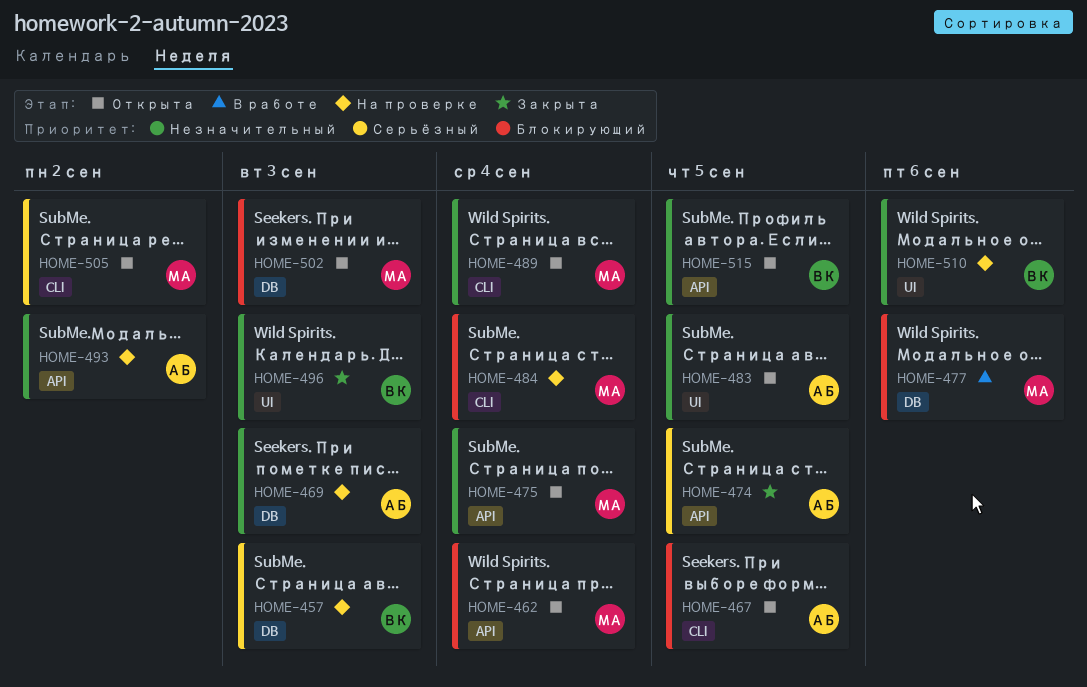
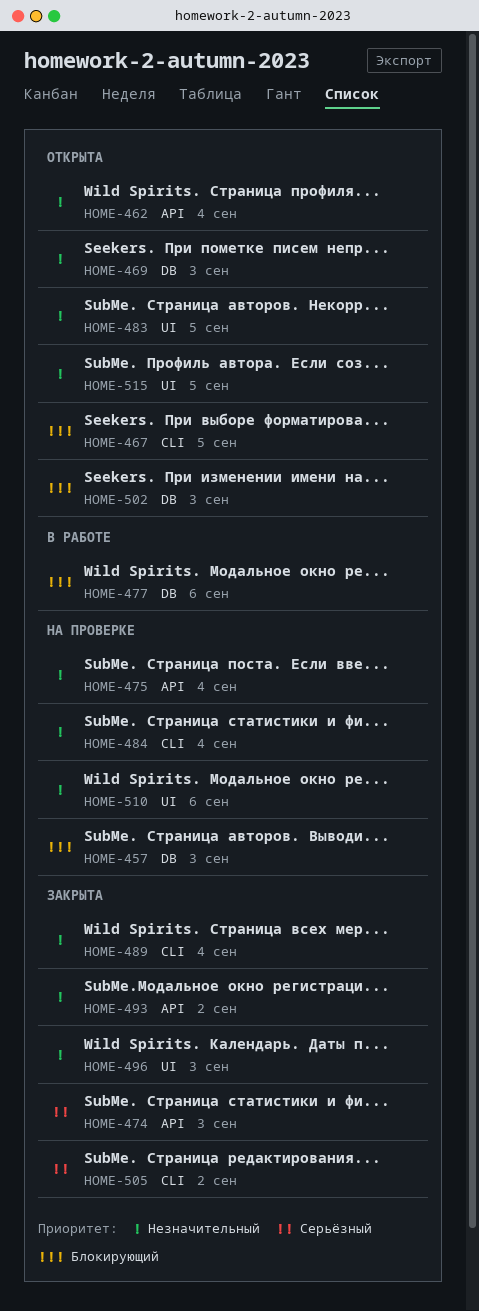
HOME-457, priority: Серьёзный -> Блокирующий
HOME-462, priority: Блокирующий -> Незначительный
HOME-469, status: На проверке -> Открыта
HOME-474, due: Sep 5 -> Sep 3
HOME-475, status: Открыта -> На проверке
HOME-484, priority: Блокирующий -> Незначительный
HOME-489, status: Открыта -> Закрыта
HOME-493, status: На проверке -> Закрыта
HOME-505, status: Открыта -> Закрыта
HOME-515, label: API -> UI

